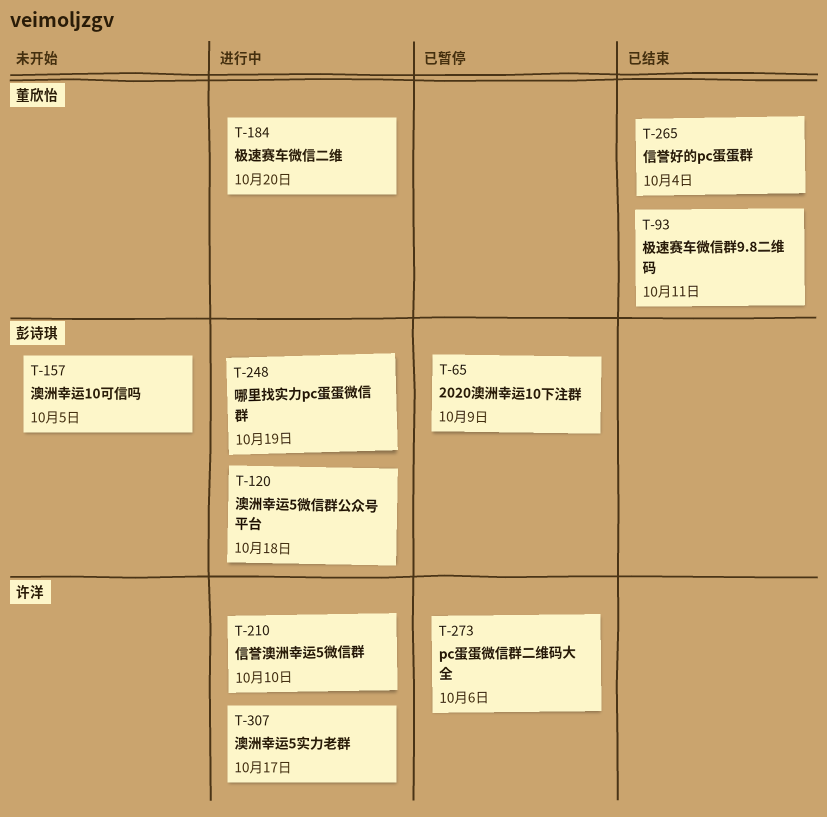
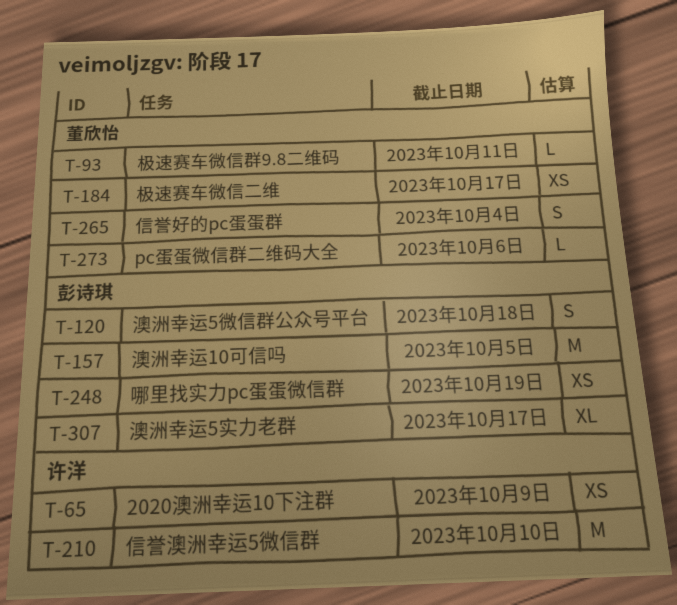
T-65, owner: 彭诗琪 -> 许洋
T-184, due: Oct 20 -> Oct 17
T-273, owner: 许洋 -> 董欣怡
T-307, owner: 许洋 -> 彭诗琪

